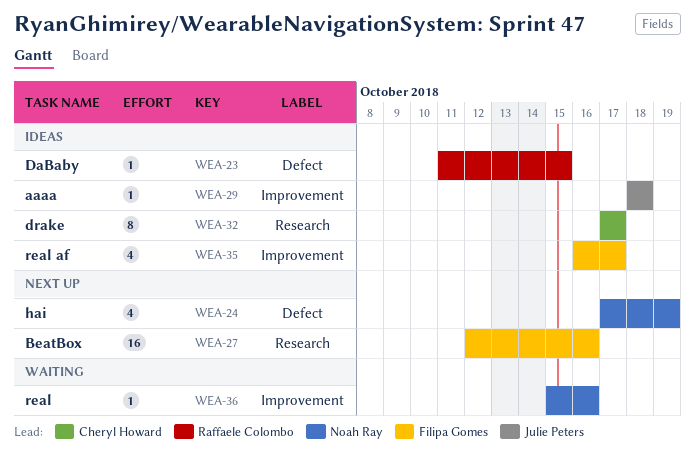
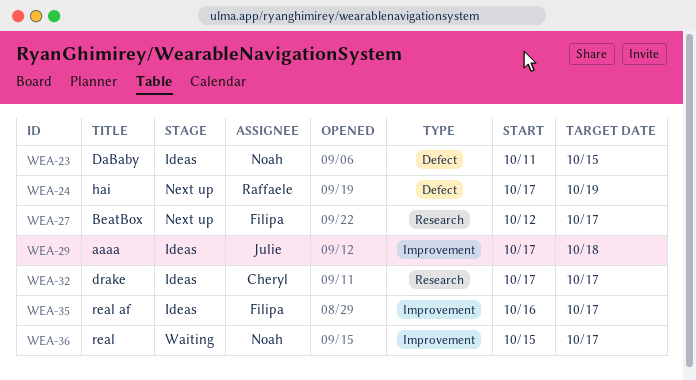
WEA-23, owner: Raffaele Colombo -> Noah Ray
WEA-24, owner: Noah Ray -> Raffaele Colombo
WEA-27, due: Oct 16 -> Oct 17
WEA-29, start: Oct 18 -> Oct 17
WEA-36, due: Oct 16 -> Oct 17

